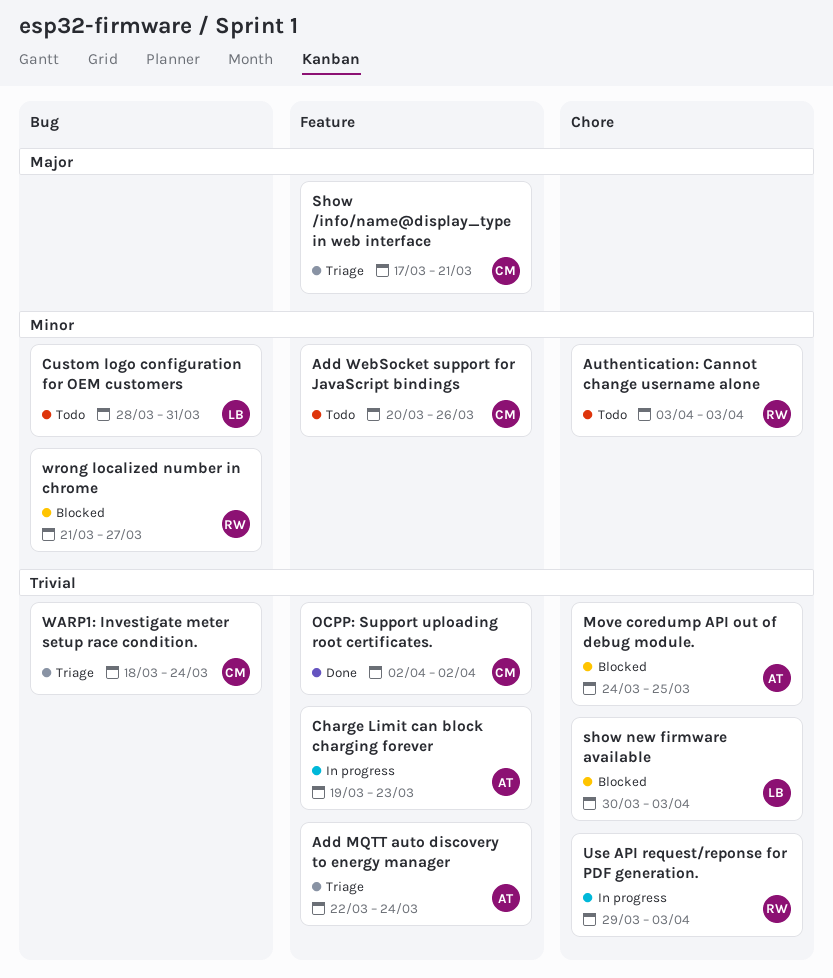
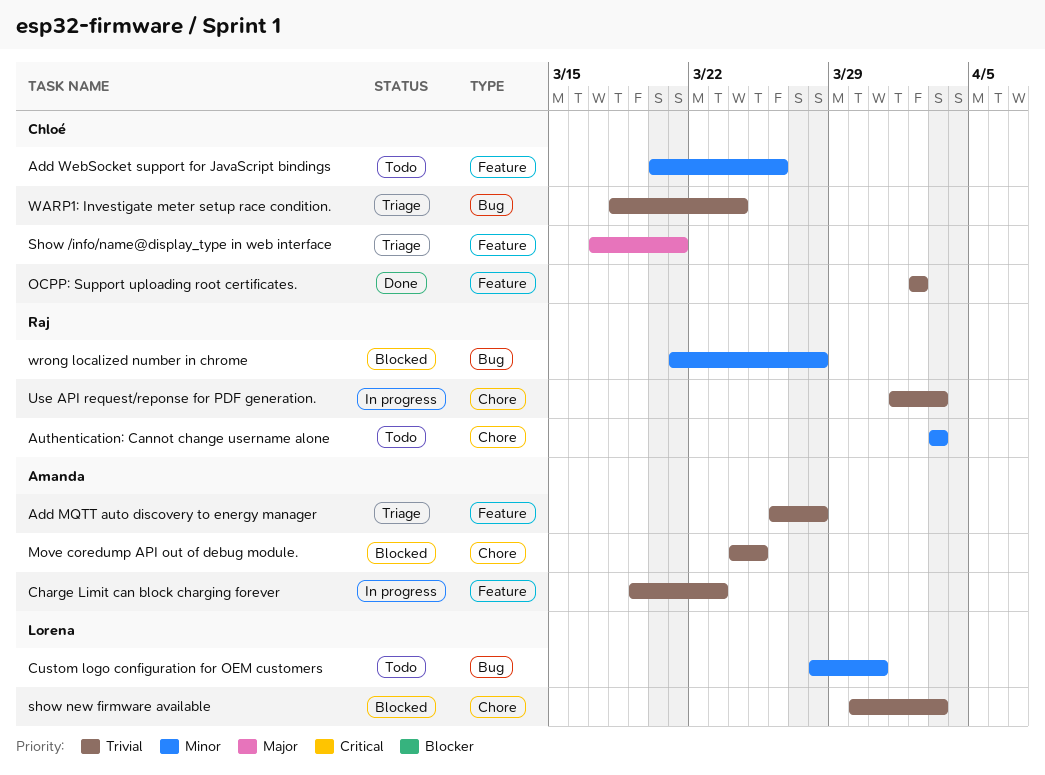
Add MQTT auto discovery to energy manager, start: Mar 22 -> Mar 26
Add MQTT auto discovery to energy manager, due: Mar 24 -> Mar 28
Use API request/reponse for PDF generation., start: Mar 29 -> Apr 1
wrong localized number in chrome, due: Mar 27 -> Mar 28

